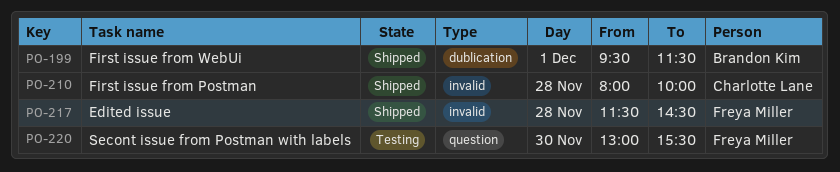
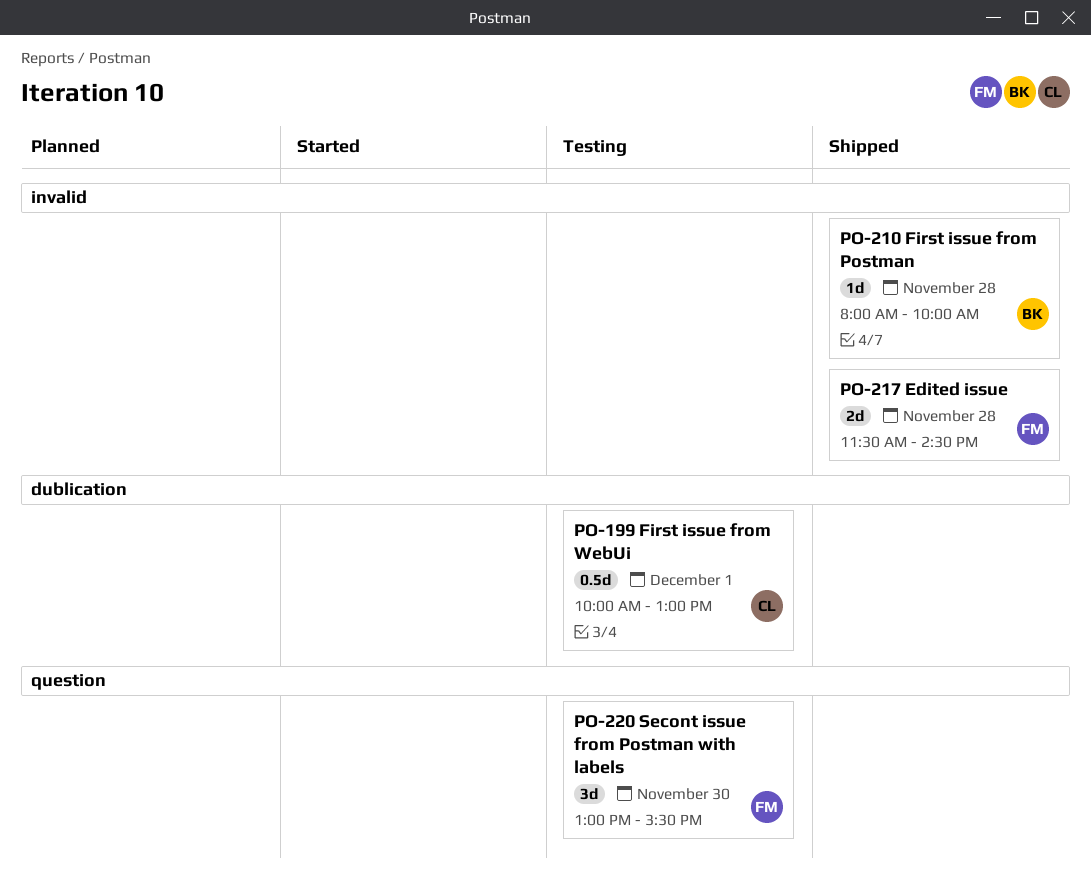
PO-199, status: Shipped -> Testing
PO-199, owner: Brandon Kim -> Charlotte Lane
PO-199, begins: 09:30 -> 10:00
PO-199, ends: 11:30 -> 13:00
PO-210, owner: Charlotte Lane -> Brandon Kim

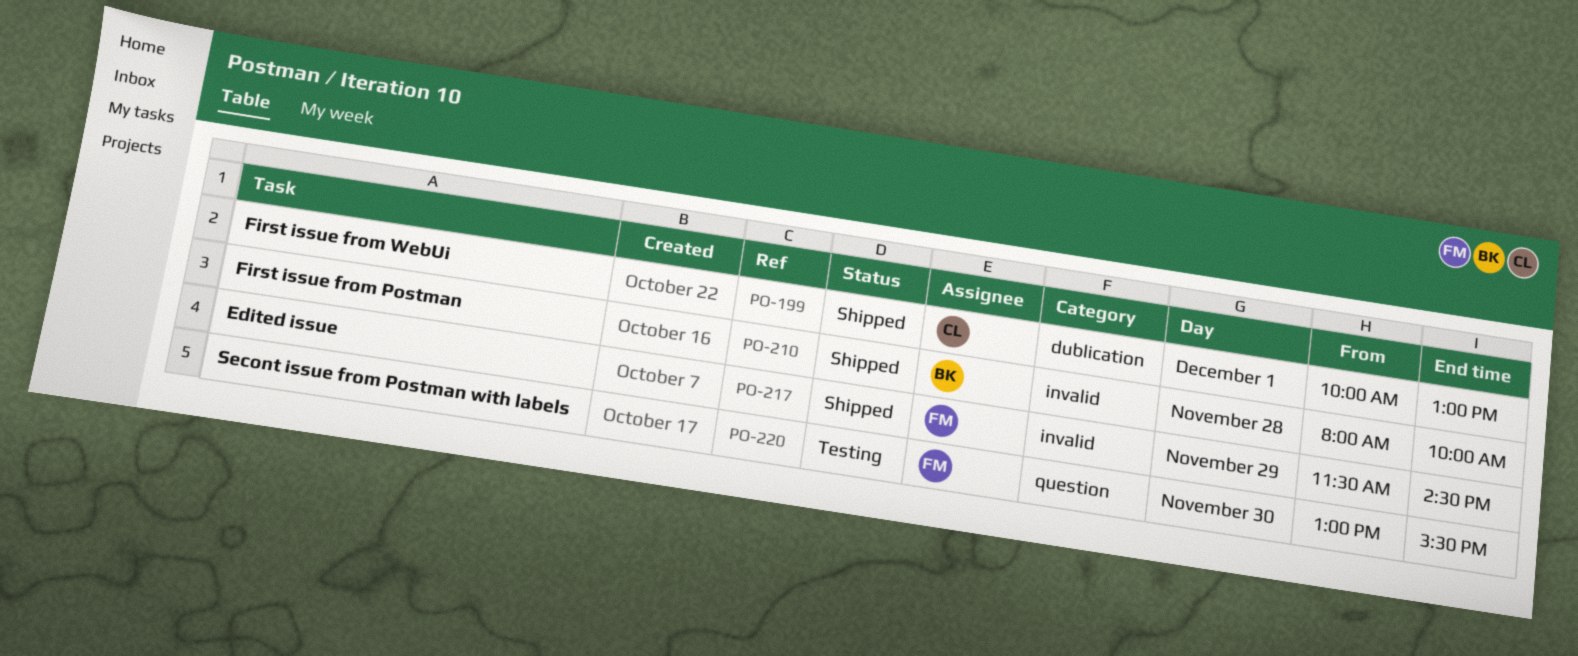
PO-199, status: Testing -> Shipped
PO-217, day: Nov 28 -> Nov 29

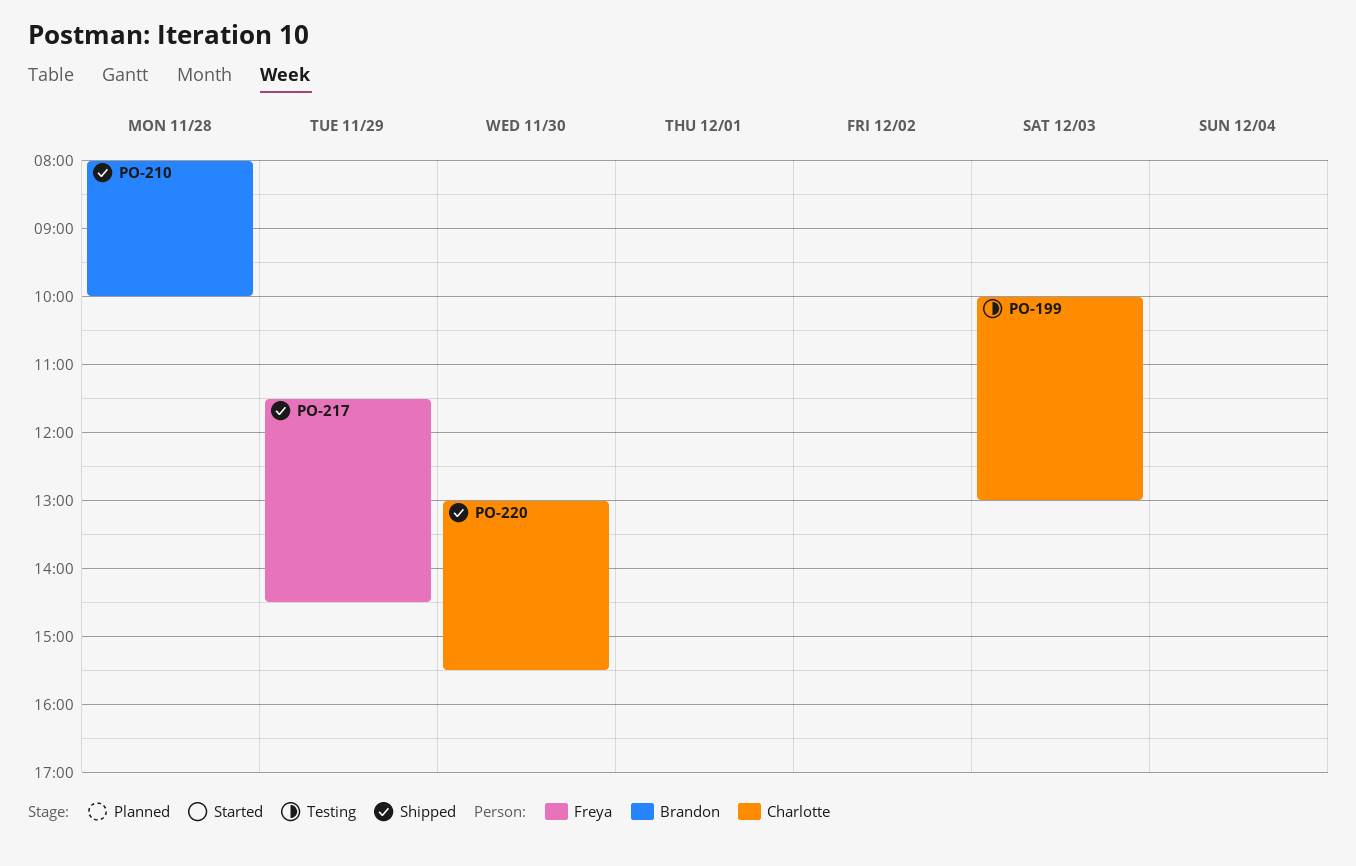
PO-199, status: Shipped -> Testing
PO-199, day: Dec 1 -> Dec 3
PO-220, status: Testing -> Shipped
PO-220, owner: Freya -> Charlotte

